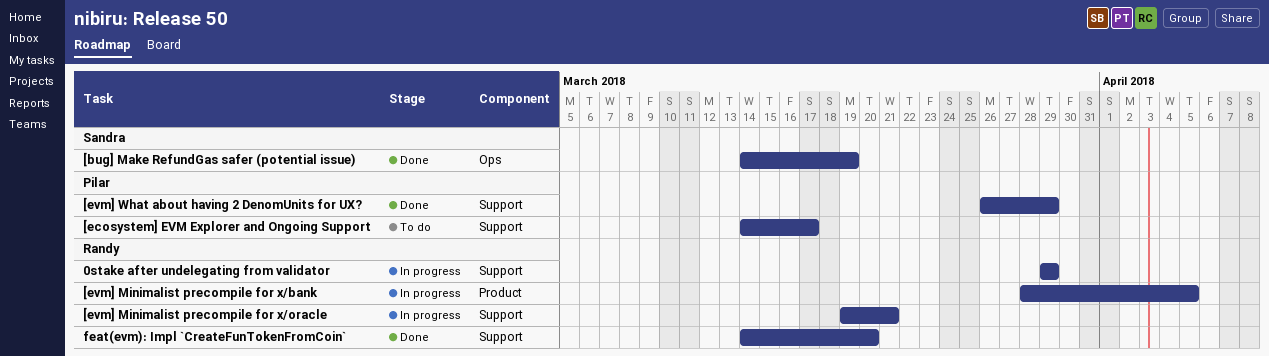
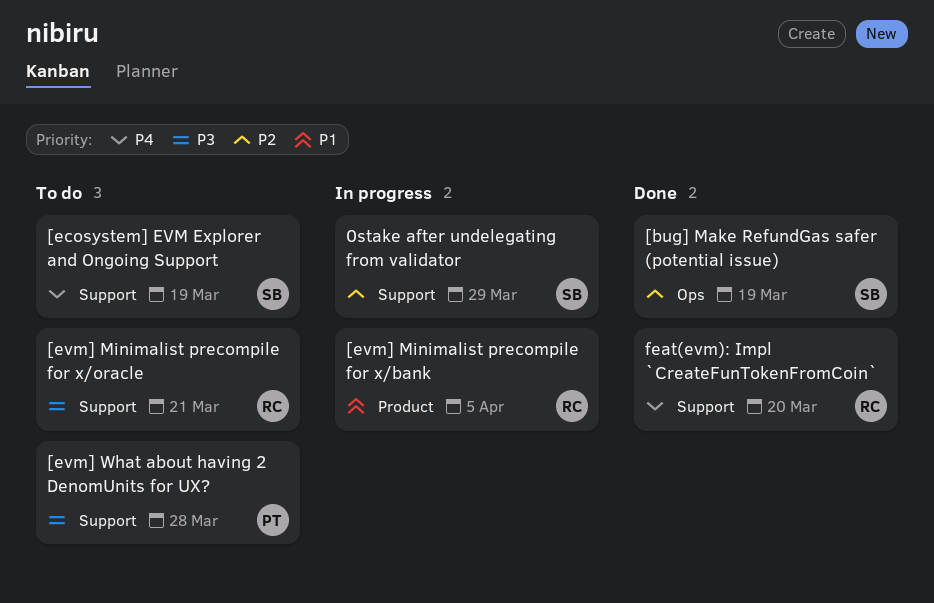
0stake after undelegating from validator, owner: Randy -> Sandra
[ecosystem] EVM Explorer and Ongoing Support, owner: Pilar -> Sandra
[ecosystem] EVM Explorer and Ongoing Support, due: Mar 17 -> Mar 19
[evm] Minimalist precompile for x/oracle, status: In progress -> To do
[evm] What about having 2 DenomUnits for UX?, status: Done -> To do
[evm] What about having 2 DenomUnits for UX?, due: Mar 29 -> Mar 28

